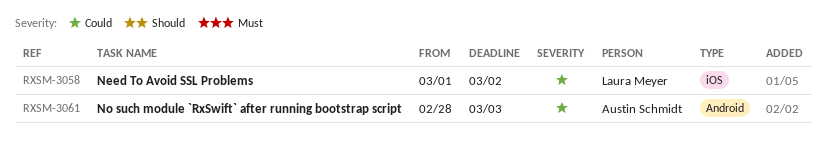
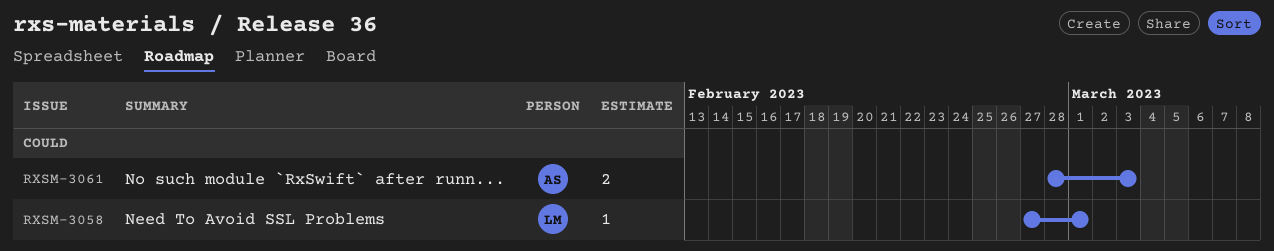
RXSM-3058, start: Mar 1 -> Feb 27
RXSM-3058, due: Mar 2 -> Mar 1

